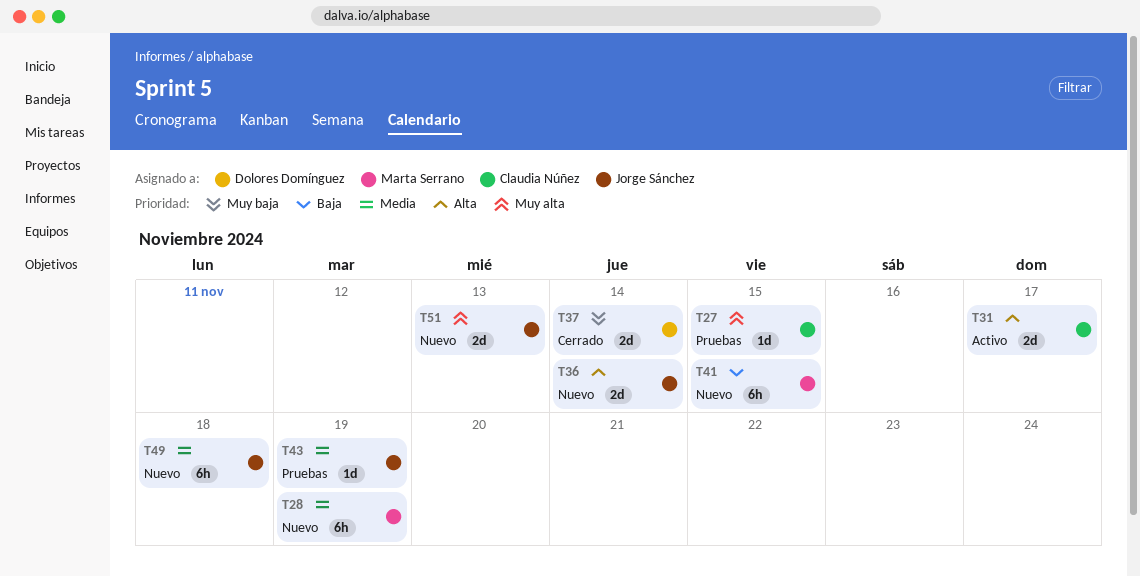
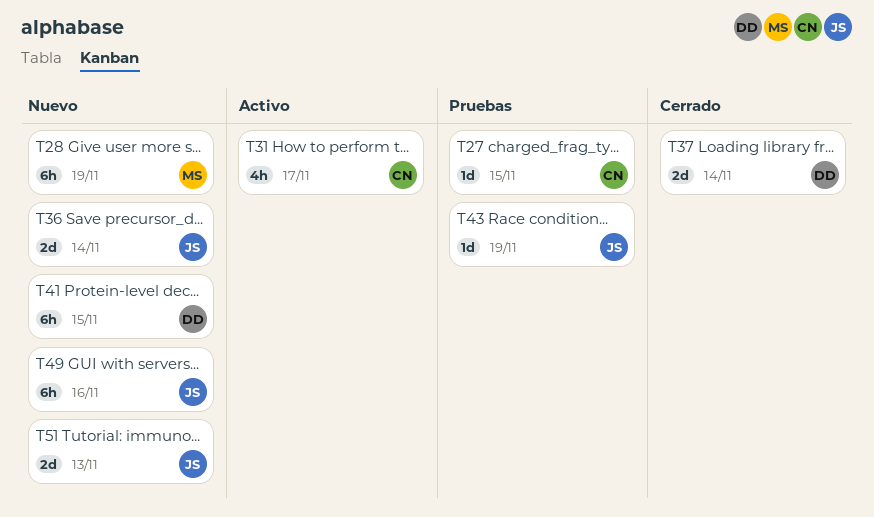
T31, estimate: 2d -> 4h
T41, owner: Marta Serrano -> Dolores Domínguez
T49, due: Nov 18 -> Nov 16

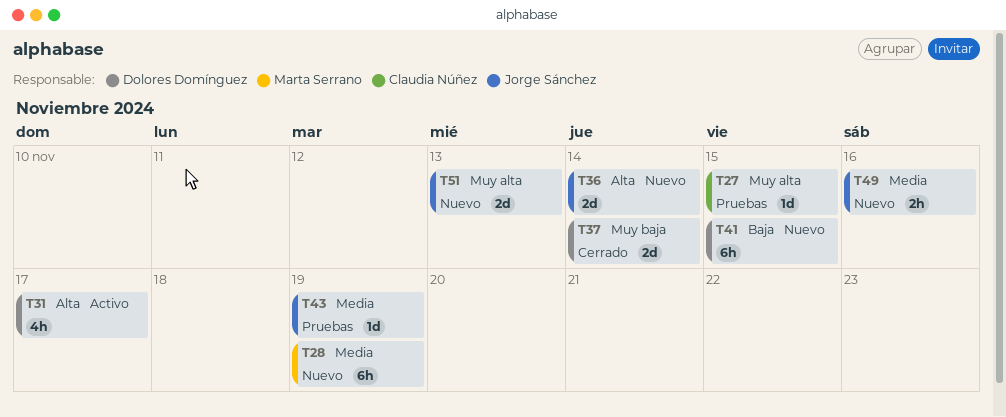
T31, owner: Claudia Núñez -> Dolores Domínguez
T49, estimate: 6h -> 2h

